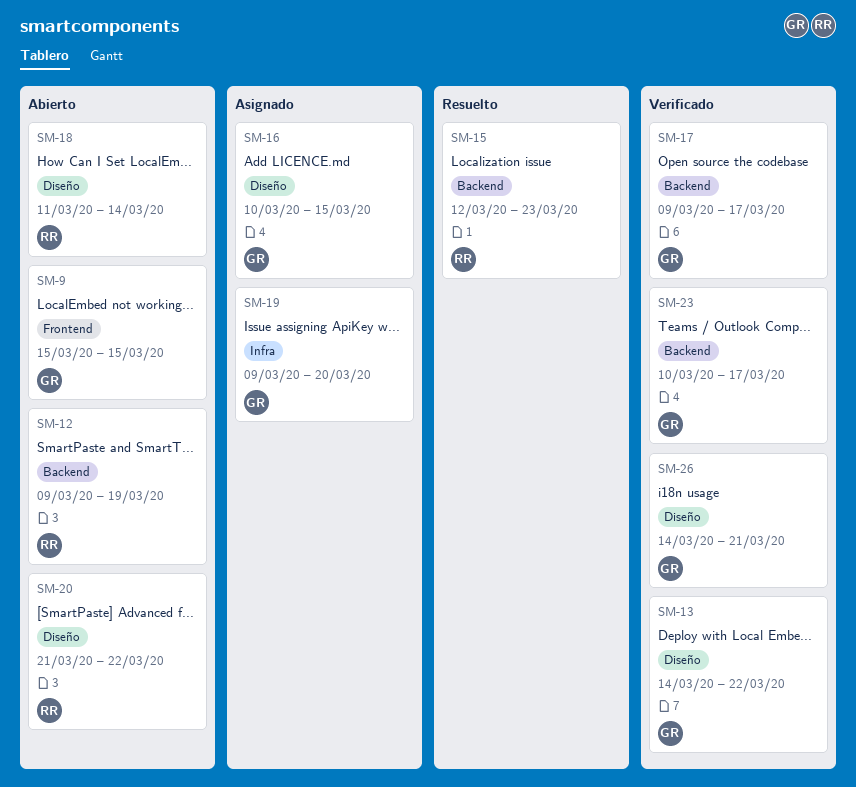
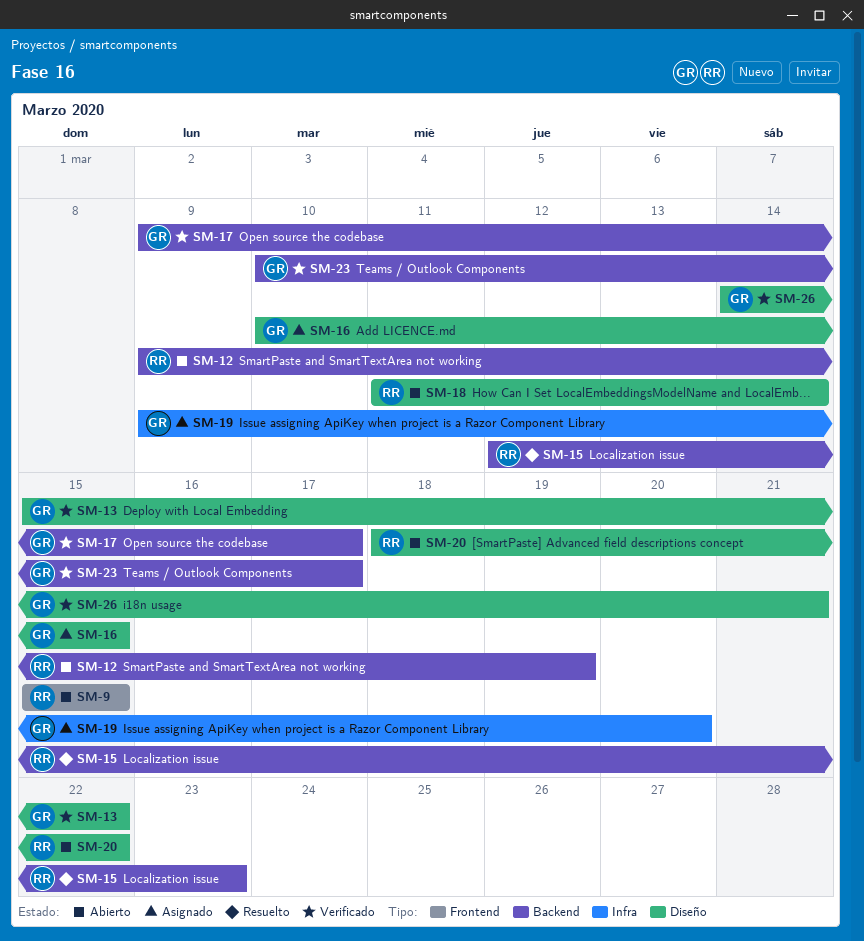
SM-9, owner: GR -> RR
SM-13, start: Mar 14 -> Mar 15
SM-20, start: Mar 21 -> Mar 18

